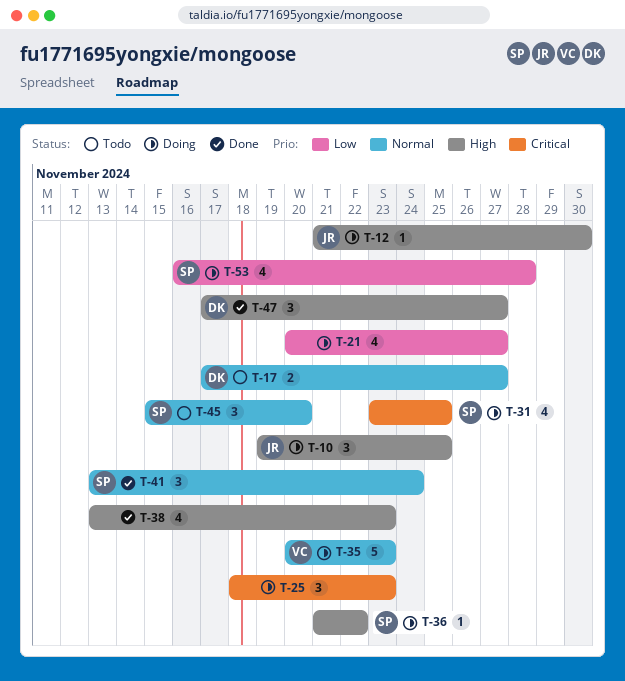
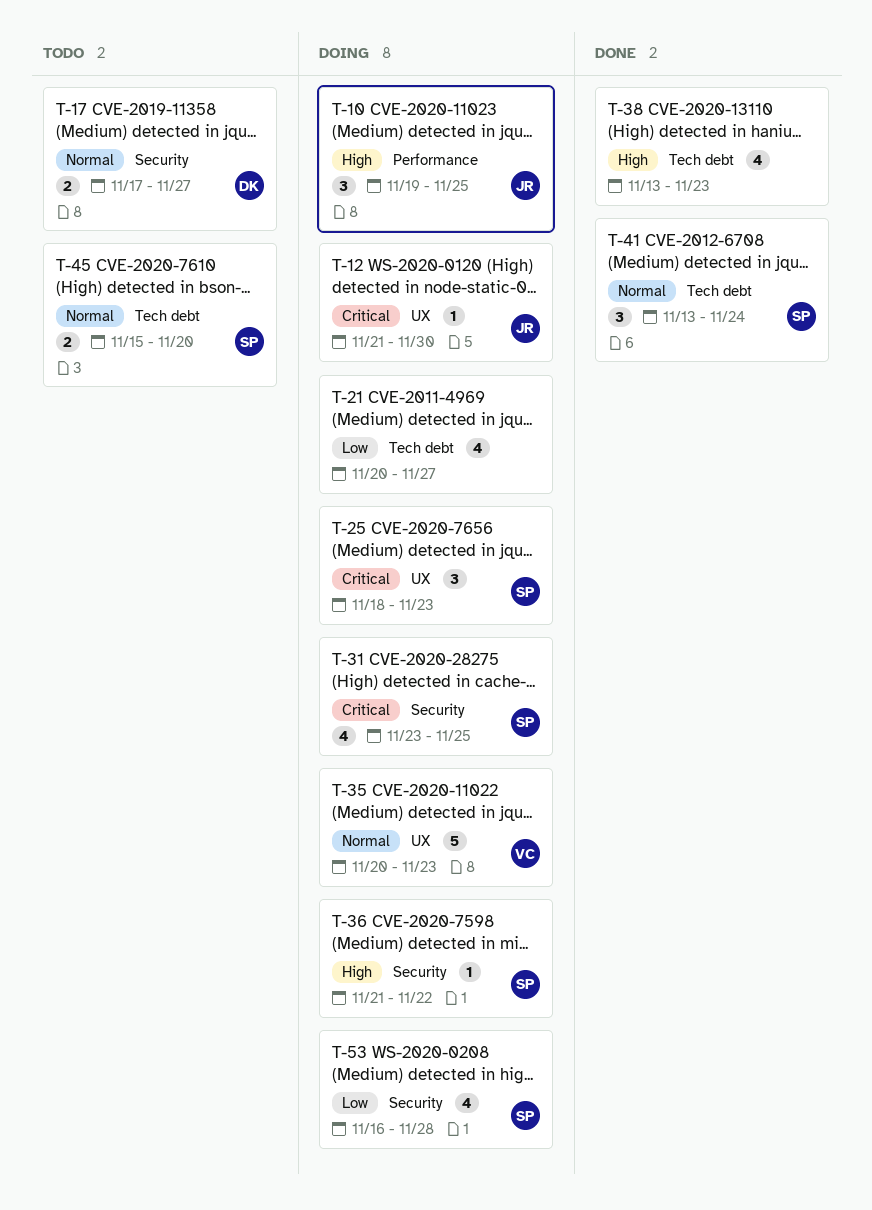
T-12, priority: High -> Critical
T-25, owner: none -> SP
T-45, estimate: 3 -> 2
T-47: present -> none

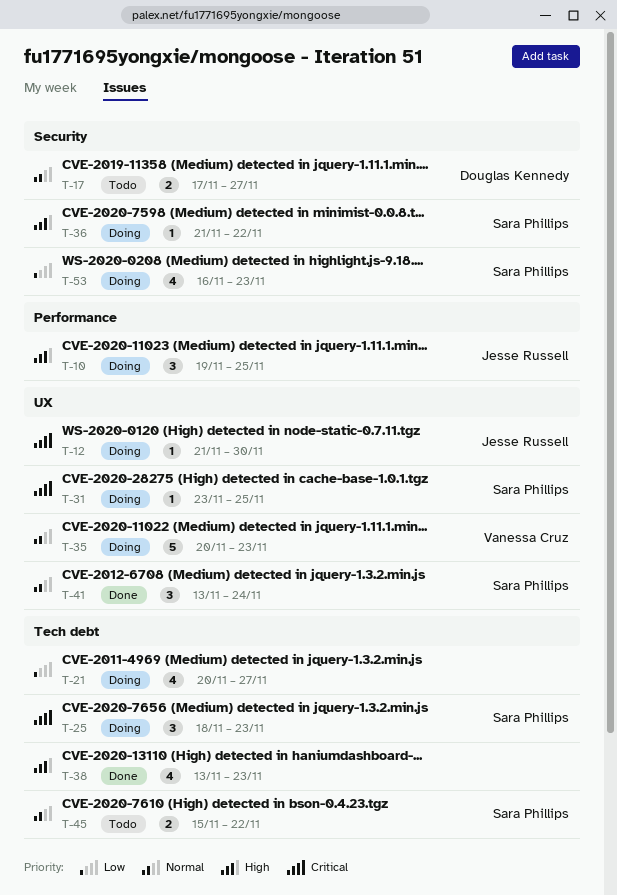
T-25, label: UX -> Tech debt
T-31, label: Security -> UX
T-31, estimate: 4 -> 1
T-41, label: Tech debt -> UX
T-45, due: Nov 20 -> Nov 22
T-53, due: Nov 28 -> Nov 23

